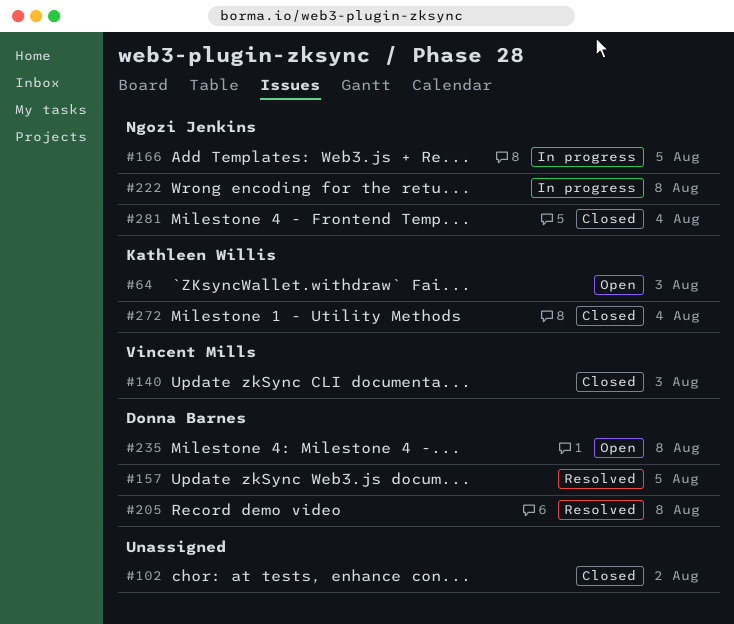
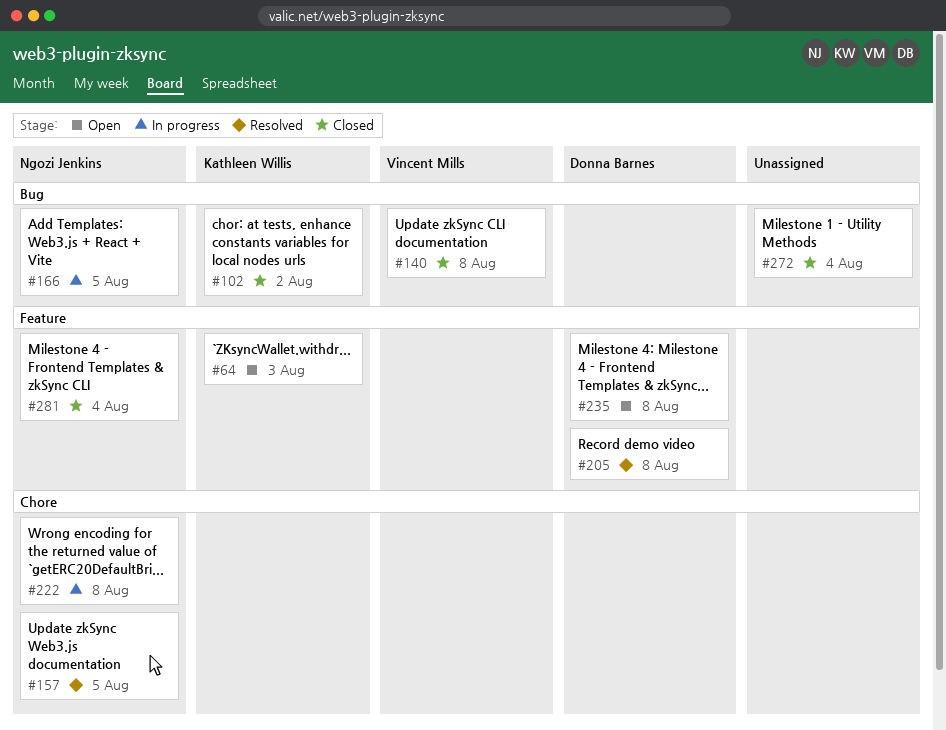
#102, owner: none -> Kathleen Willis
#140, due: Aug 3 -> Aug 8
#157, owner: Donna Barnes -> Ngozi Jenkins
#272, owner: Kathleen Willis -> none

